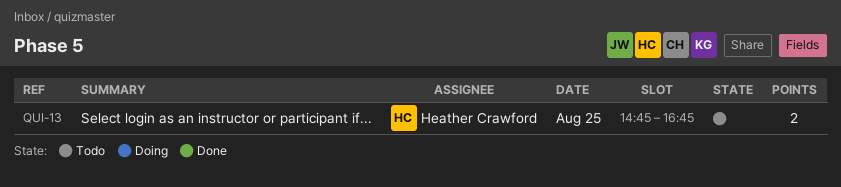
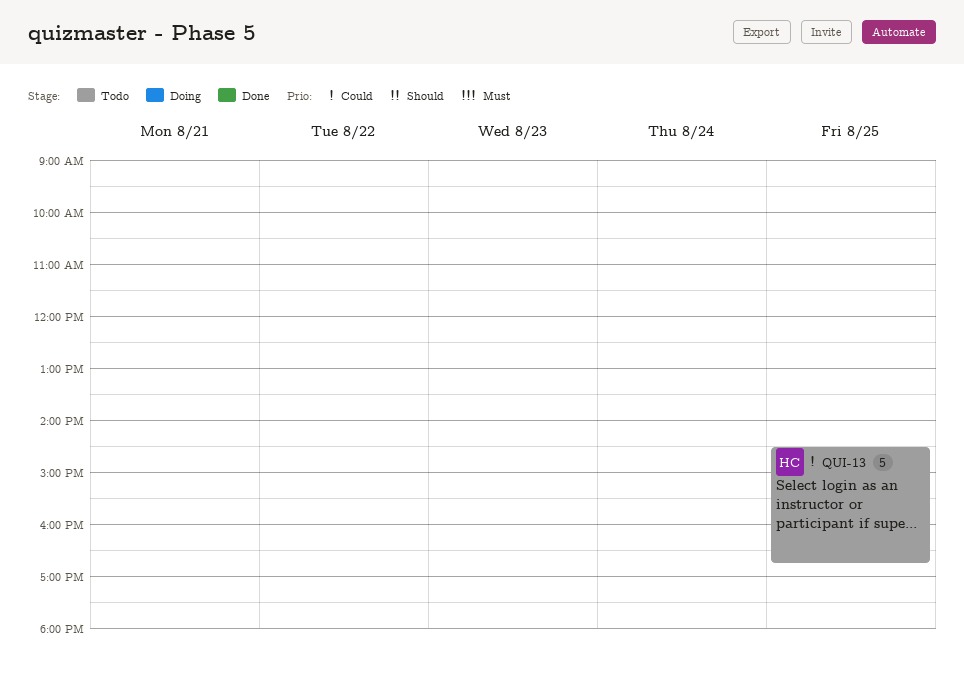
QUI-13, estimate: 2 -> 5
QUI-13, begins: 14:45 -> 14:30

